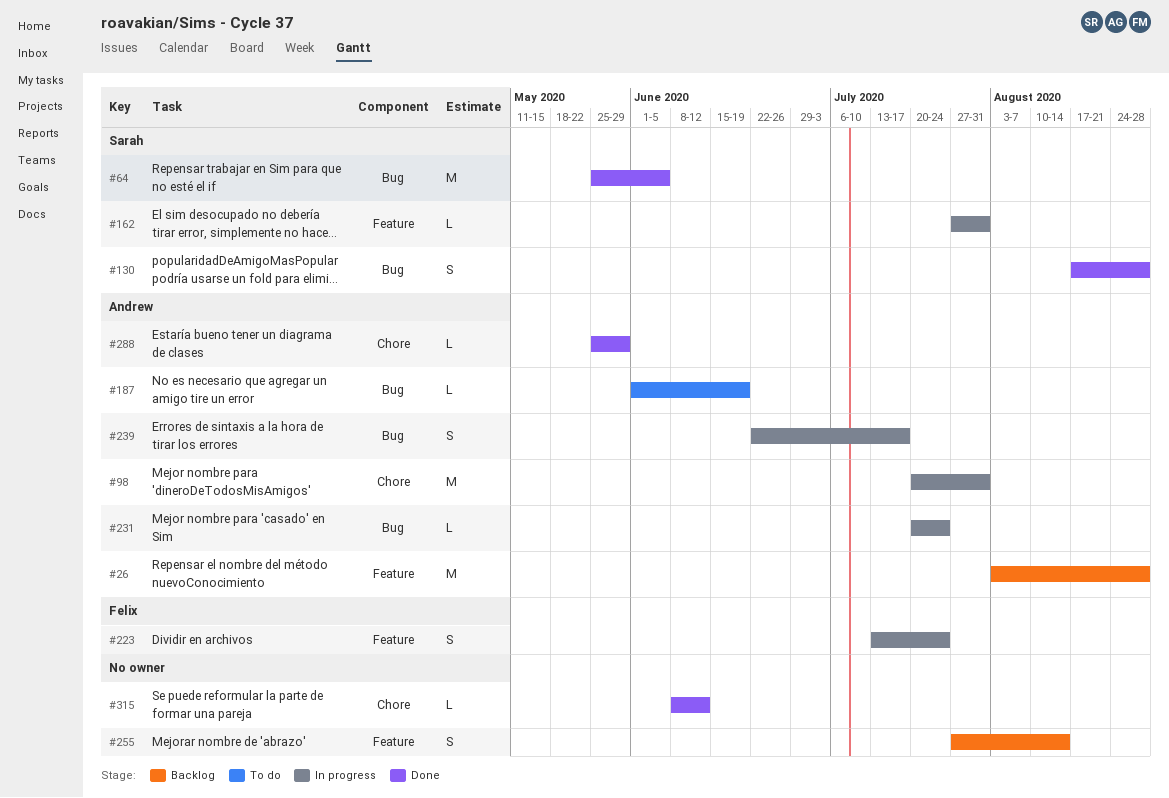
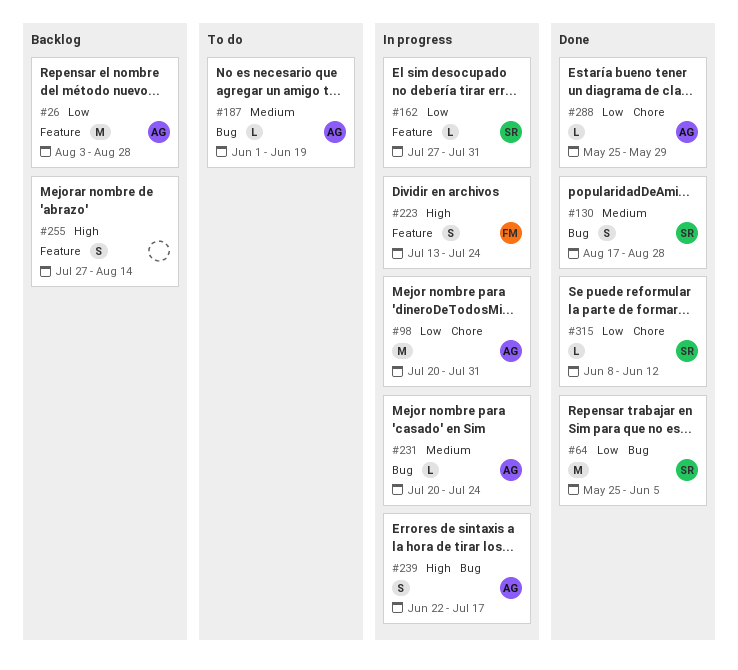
#315, owner: none -> Sarah

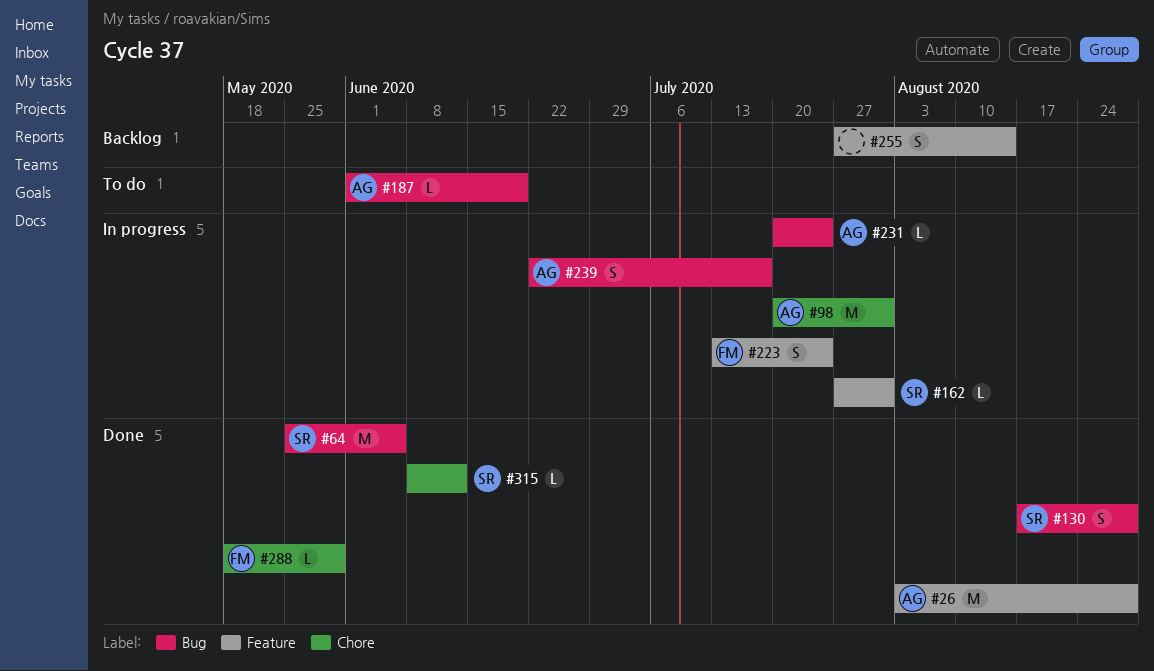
#26, status: Backlog -> Done
#288, owner: AG -> FM
#288, start: May 25 -> May 18

